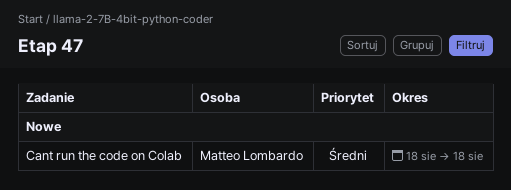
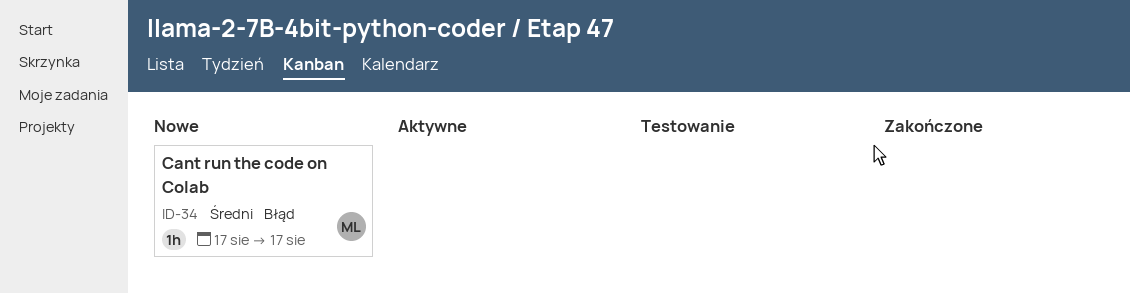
Cant run the code on Colab, start: Aug 18 -> Aug 17
Cant run the code on Colab, due: Aug 18 -> Aug 17

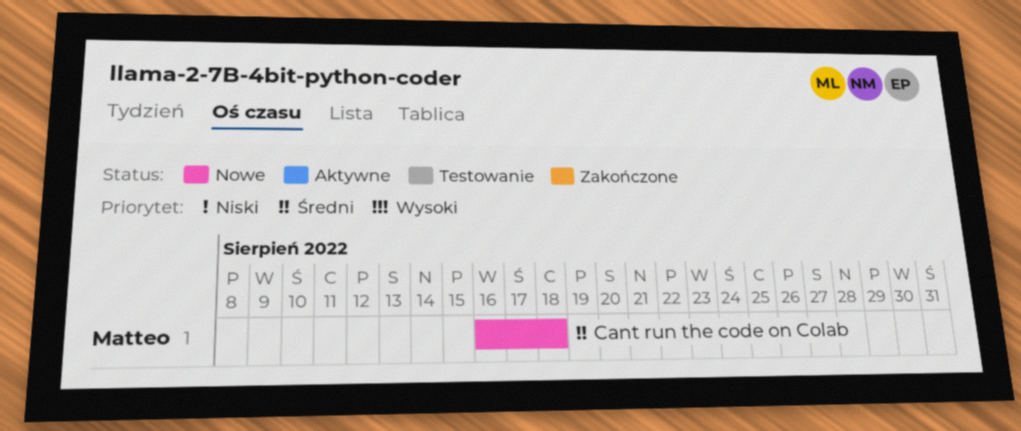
Cant run the code on Colab, start: Aug 17 -> Aug 16
Cant run the code on Colab, due: Aug 17 -> Aug 18

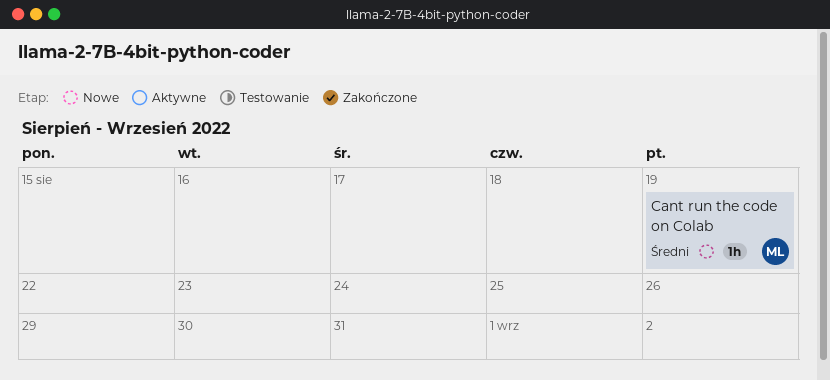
Cant run the code on Colab, due: Aug 18 -> Aug 19

